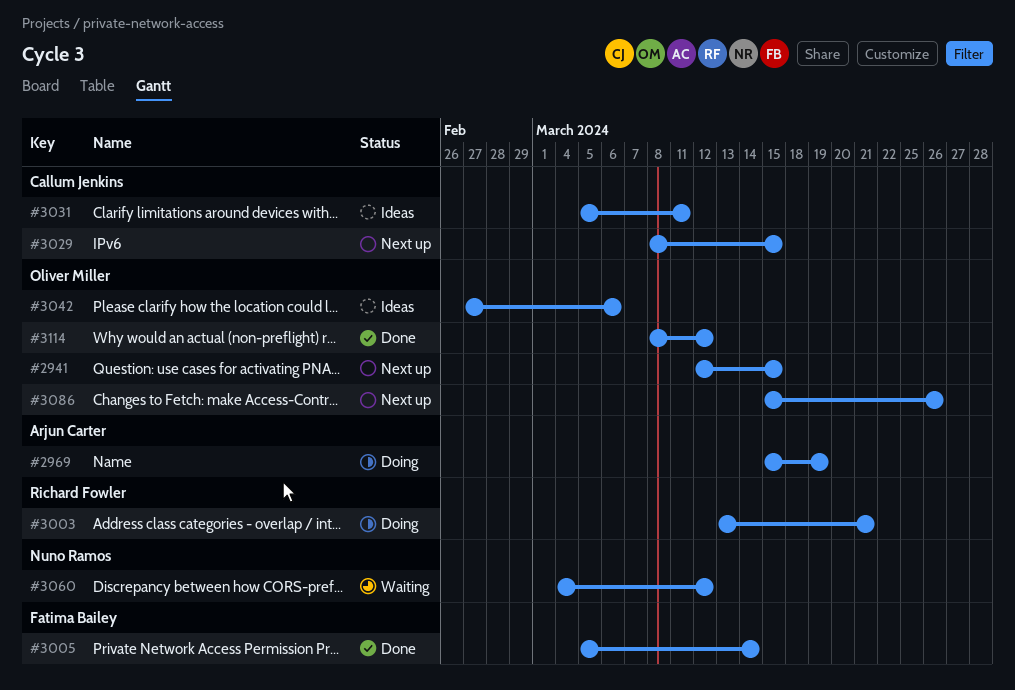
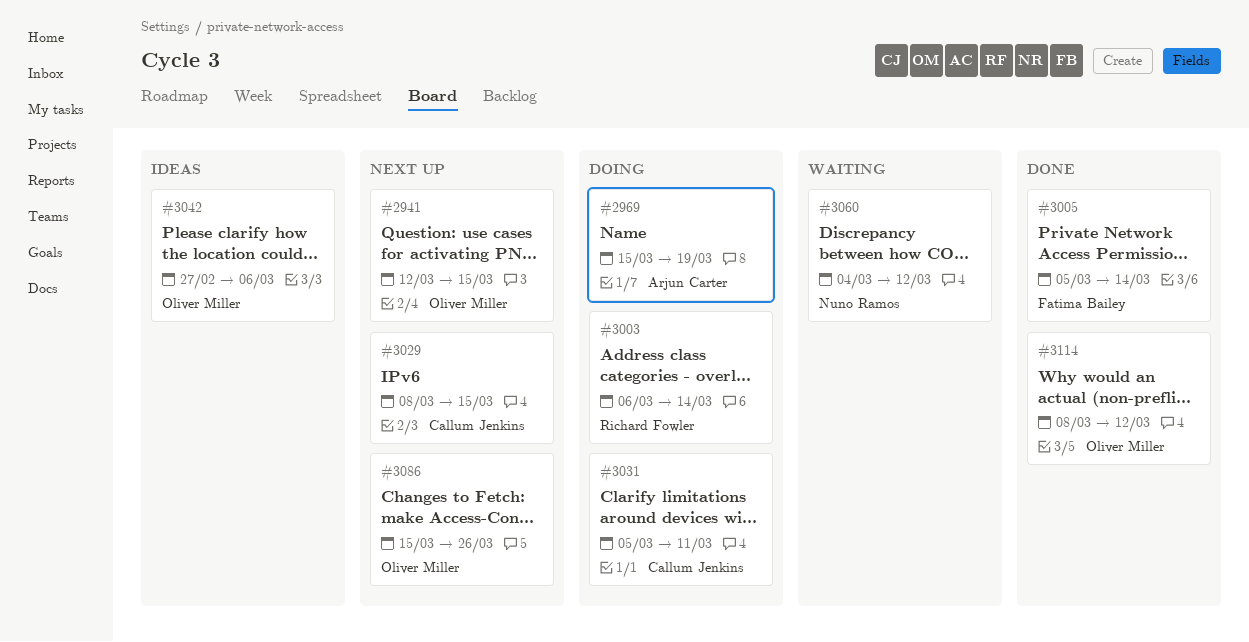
#3003, start: Mar 13 -> Mar 6
#3003, due: Mar 21 -> Mar 14
#3031, status: Ideas -> Doing

